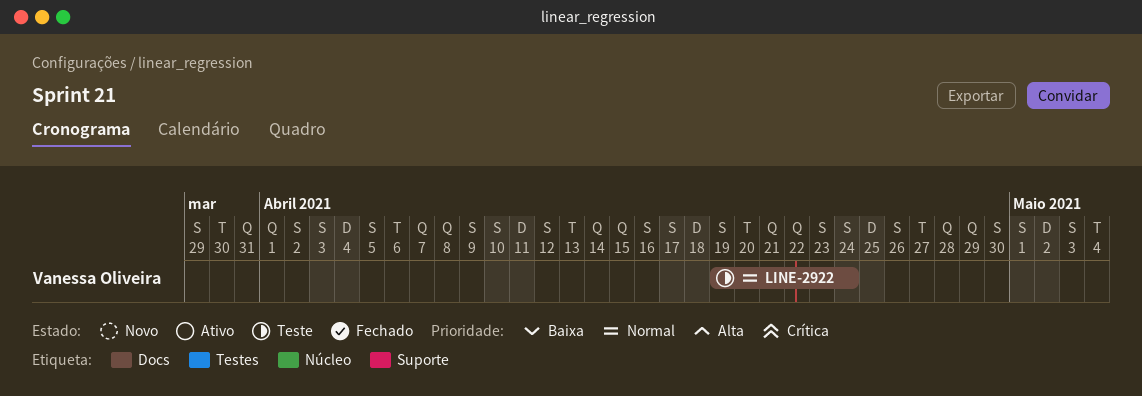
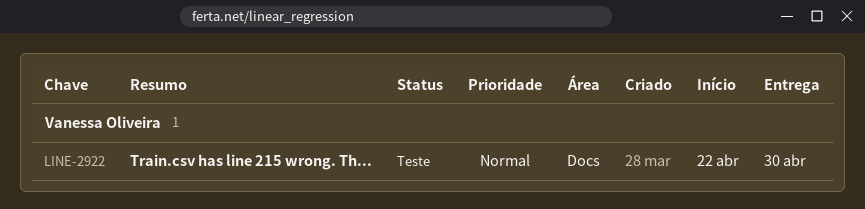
LINE-2922, start: Apr 19 -> Apr 22
LINE-2922, due: Apr 24 -> Apr 30

